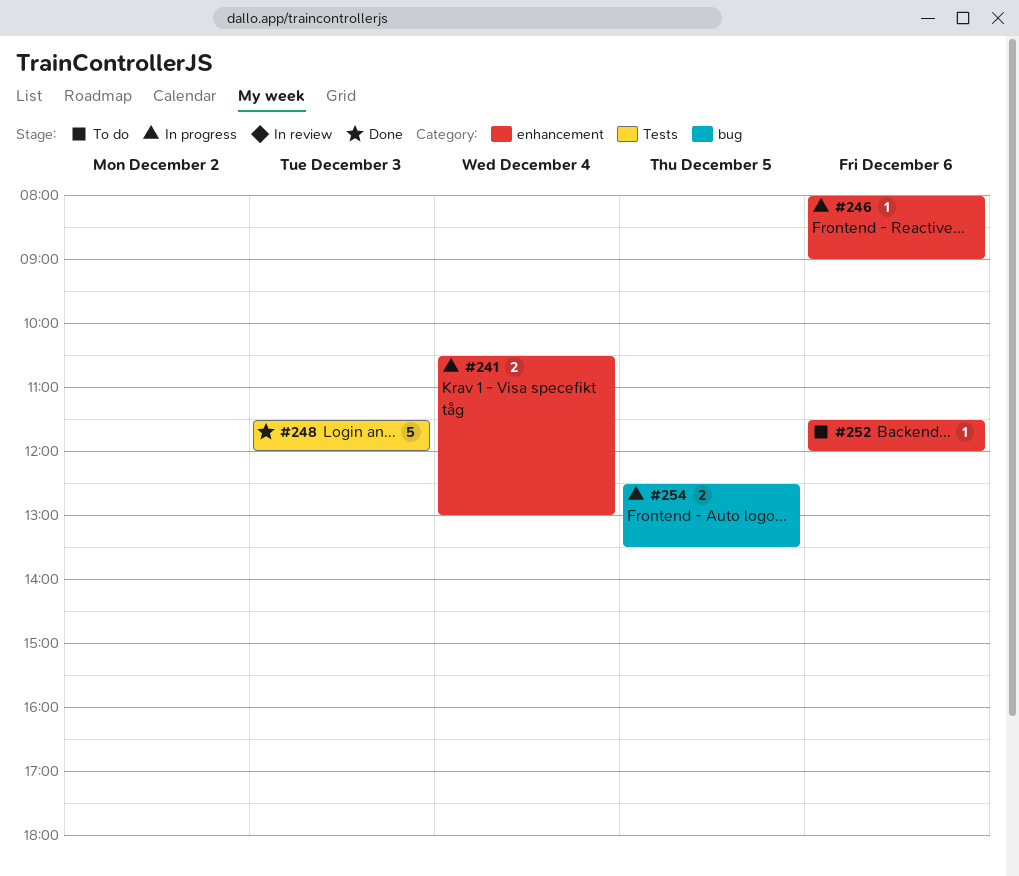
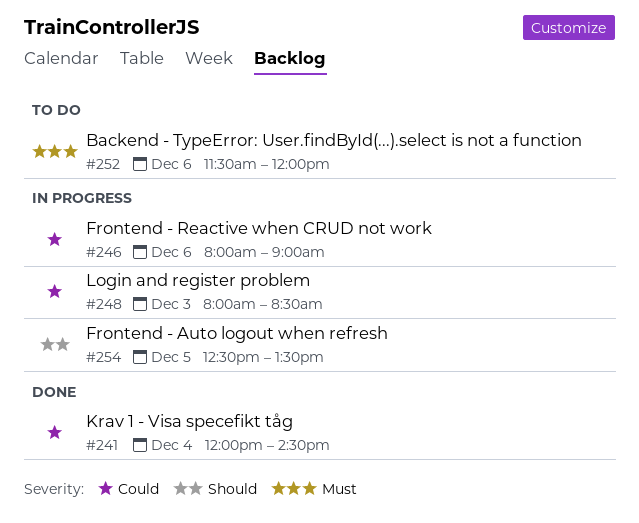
#241, status: In progress -> Done
#241, begins: 10:30 -> 12:00
#241, ends: 13:00 -> 14:30
#248, status: Done -> In progress
#248, begins: 11:30 -> 08:00
#248, ends: 12:00 -> 08:30

